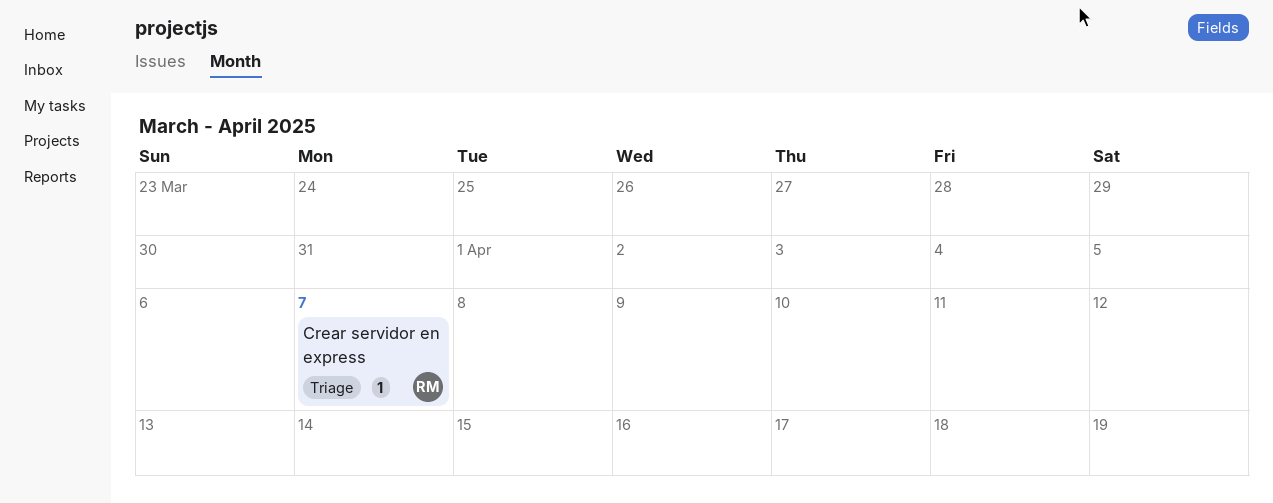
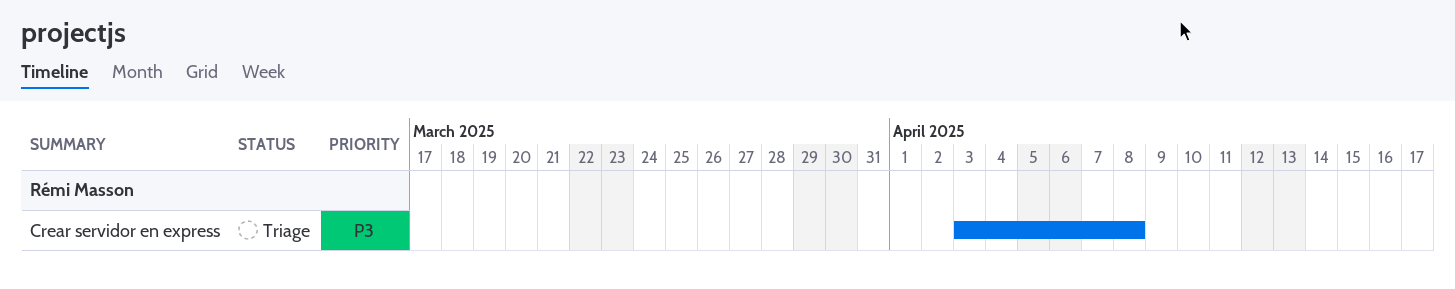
Crear servidor en express, due: Apr 7 -> Apr 8

